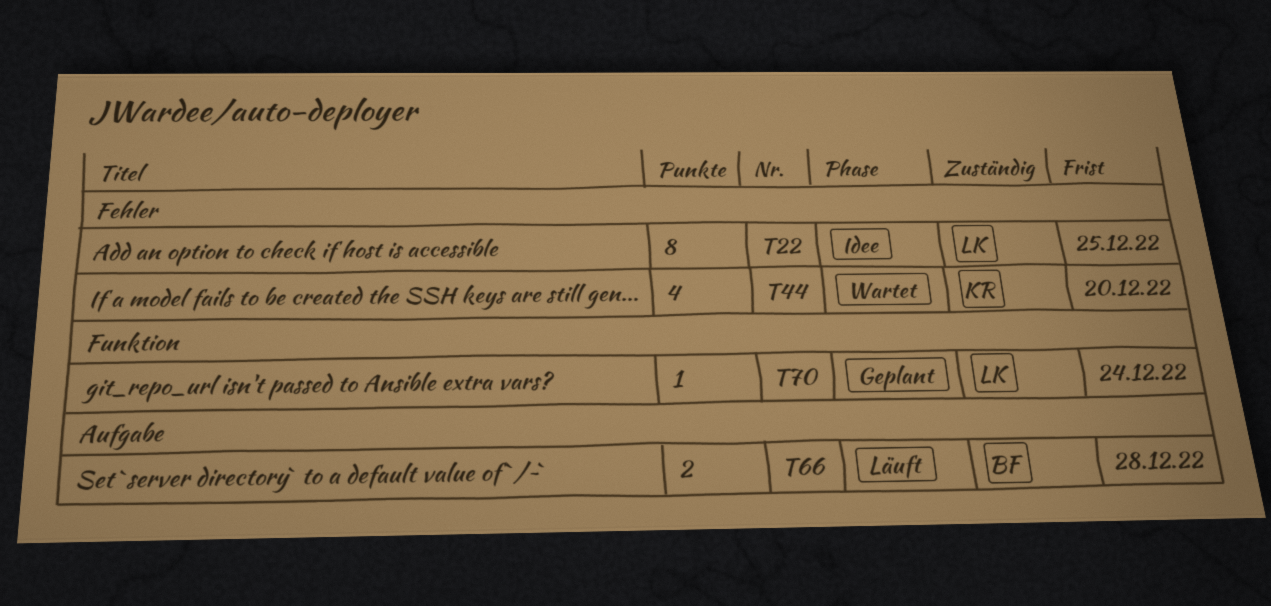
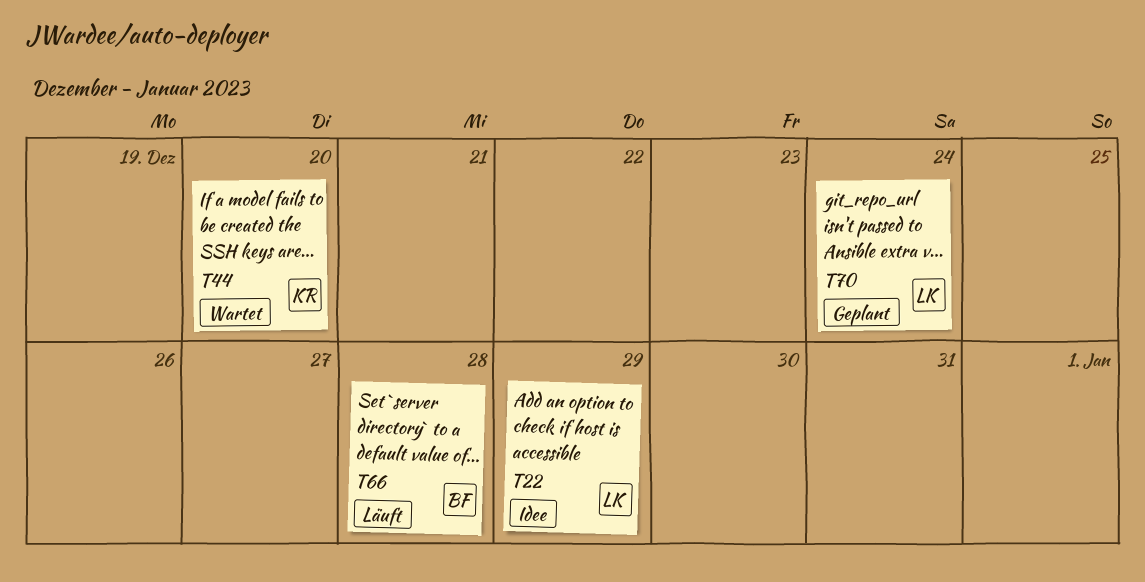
T22, due: Dec 25 -> Dec 29

